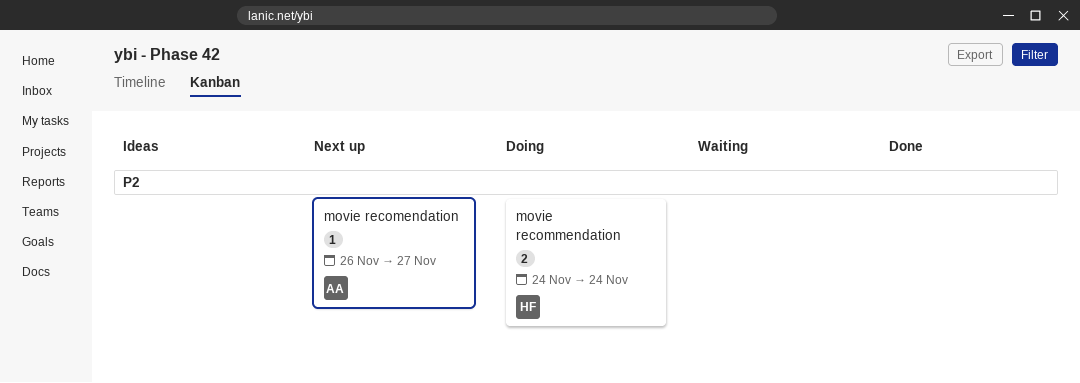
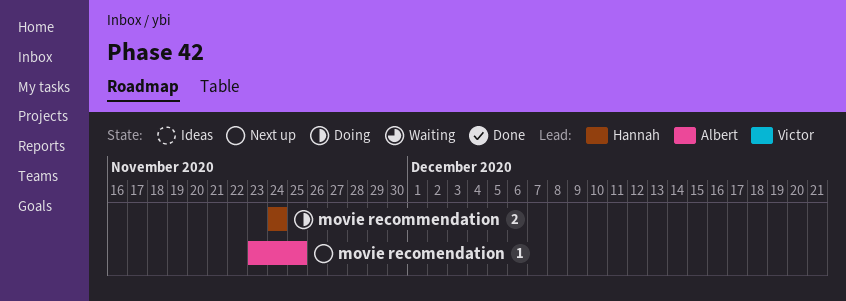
movie recomendation, start: Nov 26 -> Nov 23
movie recomendation, due: Nov 27 -> Nov 25

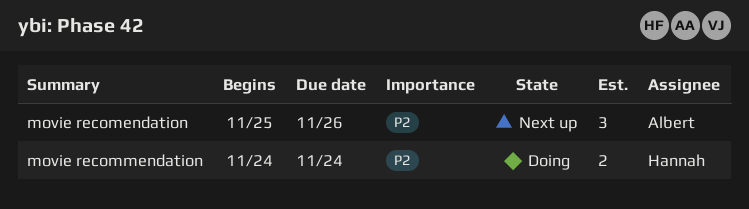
movie recomendation, estimate: 1 -> 3
movie recomendation, start: Nov 23 -> Nov 25
movie recomendation, due: Nov 25 -> Nov 26

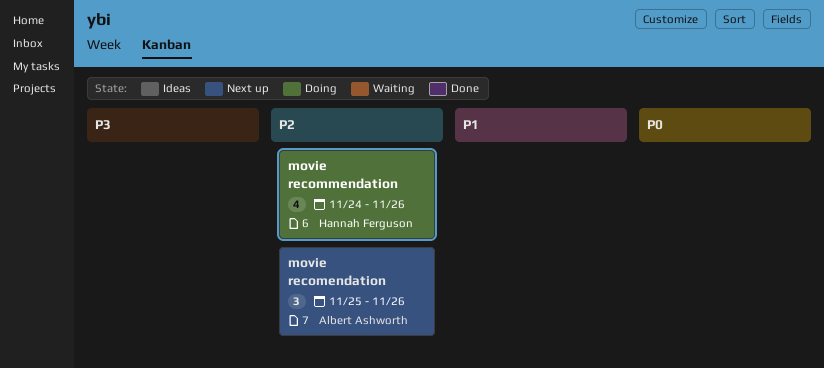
movie recommendation, estimate: 2 -> 4
movie recommendation, due: Nov 24 -> Nov 26

